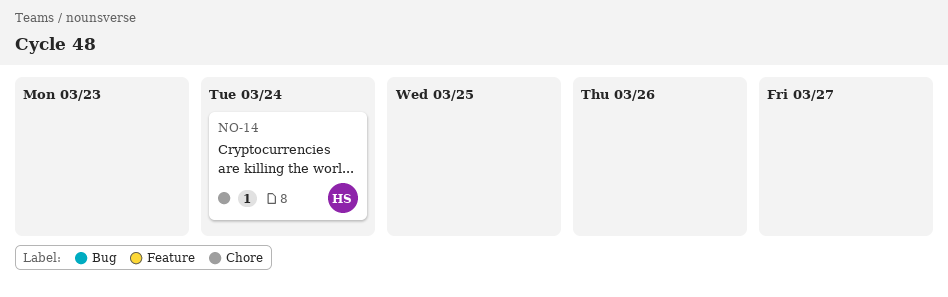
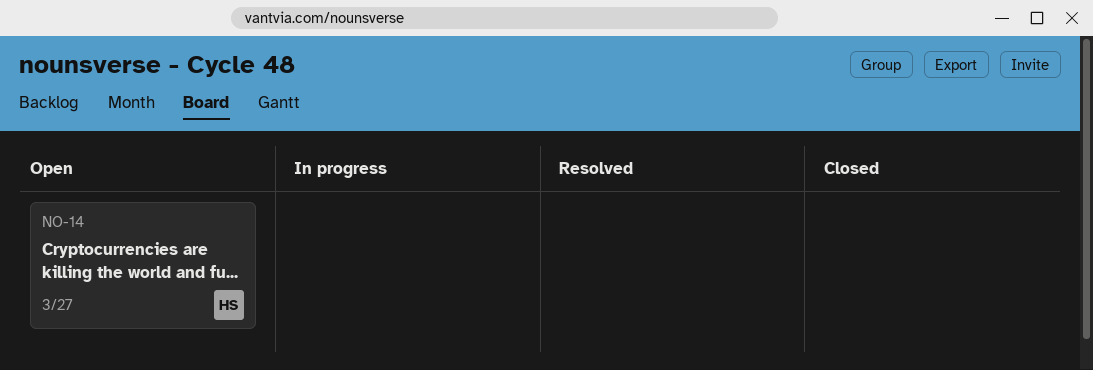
NO-14, due: Mar 24 -> Mar 27

